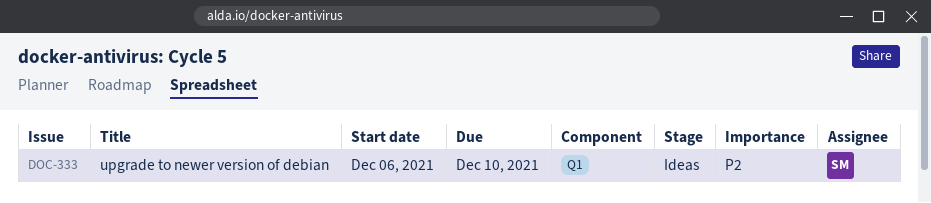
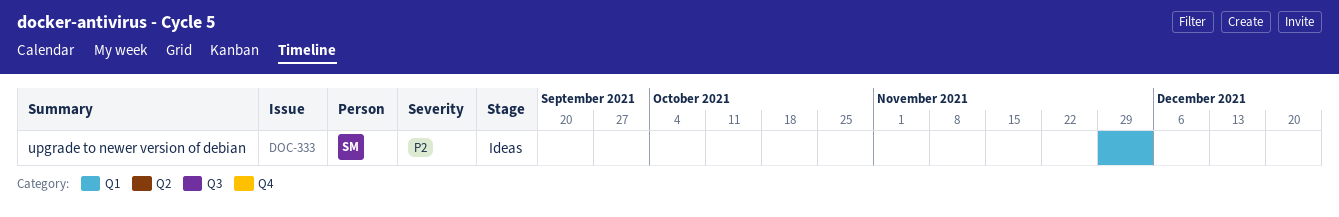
DOC-333, start: Dec 6 -> Nov 29
DOC-333, due: Dec 10 -> Dec 3

